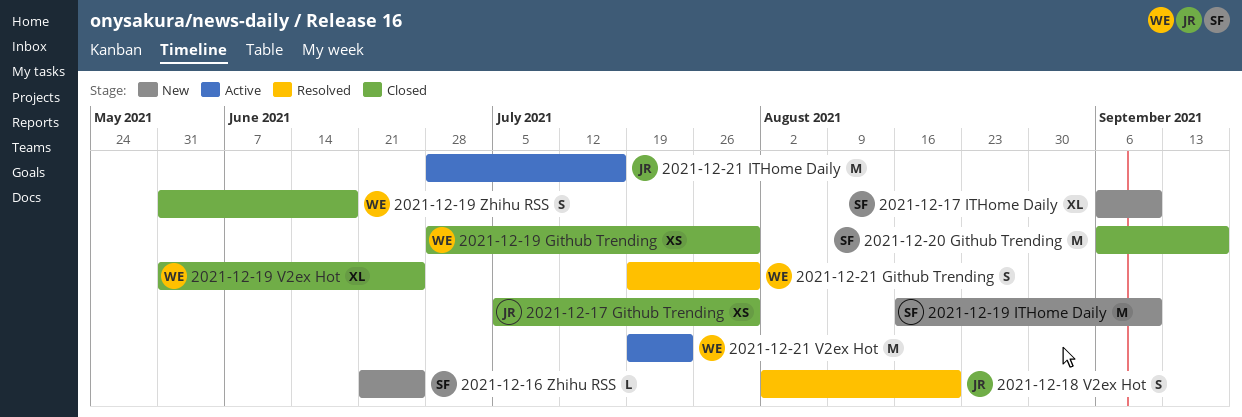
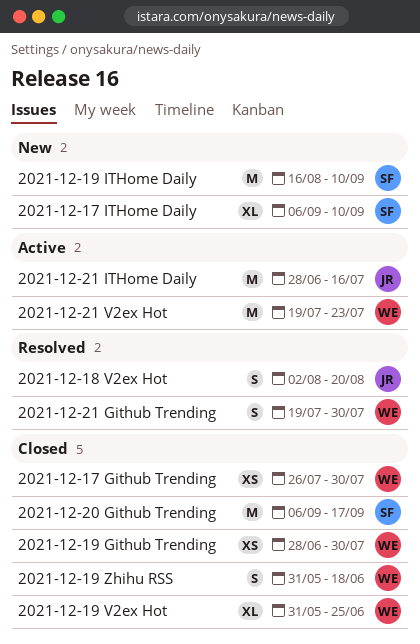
2021-12-16 Zhihu RSS: present -> none
2021-12-17 Github Trending, owner: JR -> WE
2021-12-17 Github Trending, start: Jul 5 -> Jul 26

